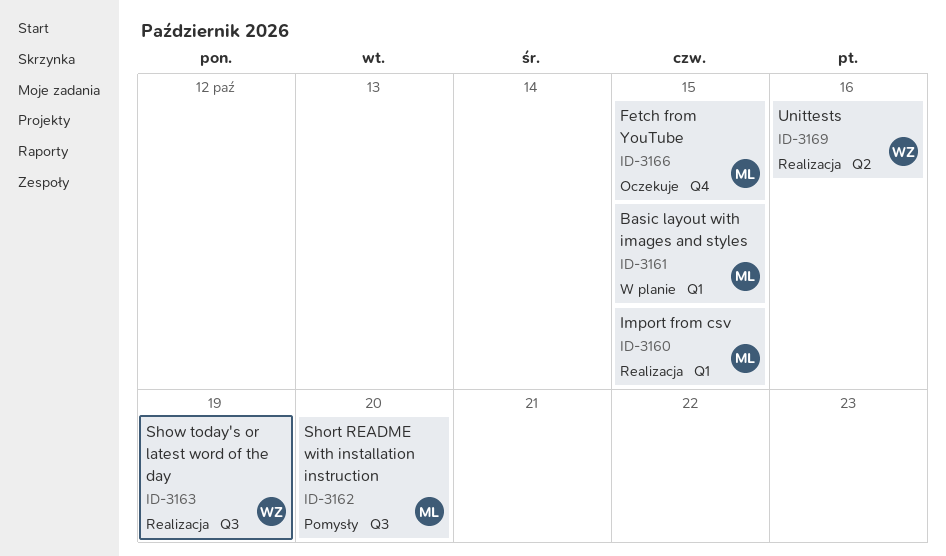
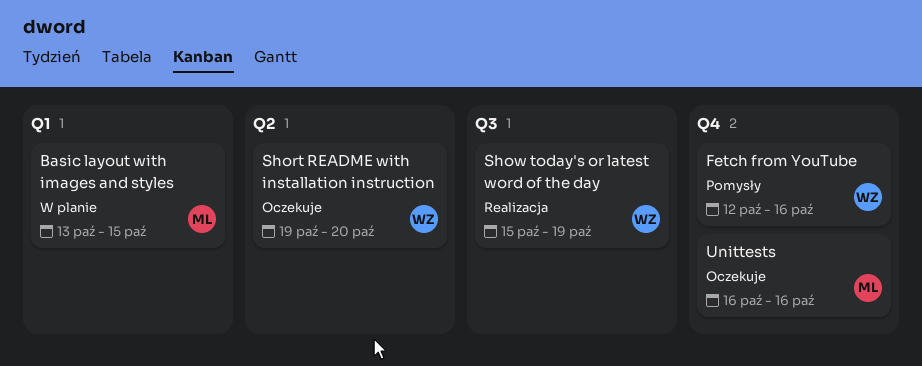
Fetch from YouTube, status: Oczekuje -> Pomysły
Fetch from YouTube, owner: ML -> WZ
Fetch from YouTube, due: Oct 15 -> Oct 16
Import from csv: present -> none
Short README with installation instruction, status: Pomysły -> Oczekuje
Short README with installation instruction, owner: ML -> WZ
Short README with installation instruction, label: Q3 -> Q2
Unittests, status: Realizacja -> Oczekuje
Unittests, owner: WZ -> ML
Unittests, label: Q2 -> Q4

